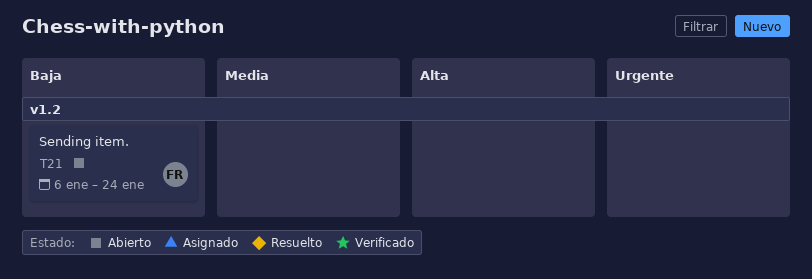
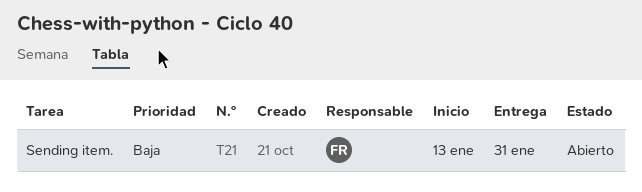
T21, start: Jan 6 -> Jan 13
T21, due: Jan 24 -> Jan 31

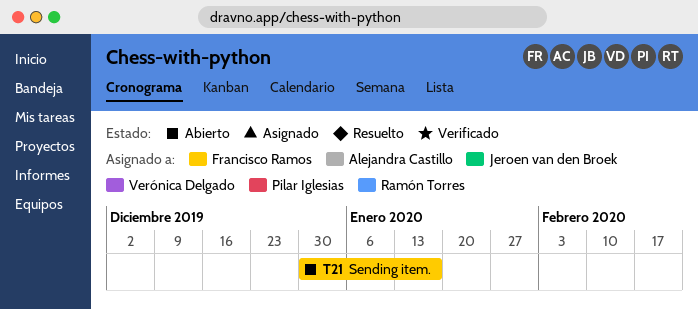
T21, start: Jan 13 -> Dec 30
T21, due: Jan 31 -> Jan 17

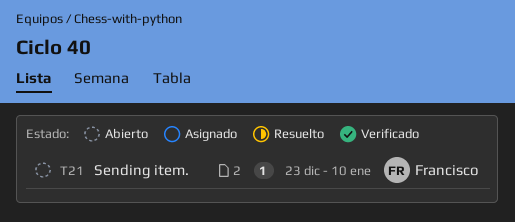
T21, start: Dec 30 -> Dec 23
T21, due: Jan 17 -> Jan 10

